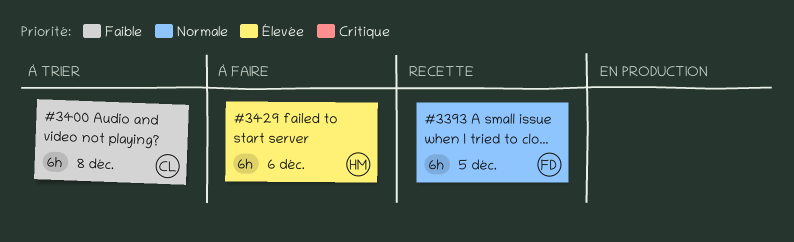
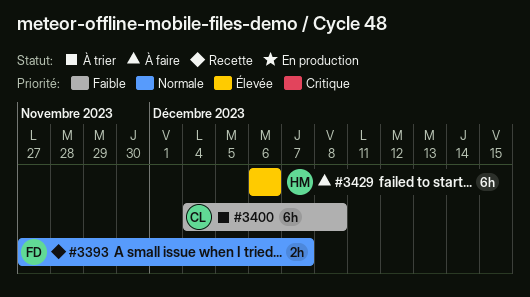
#3393, estimate: 6h -> 2h
#3393, due: Dec 5 -> Dec 7

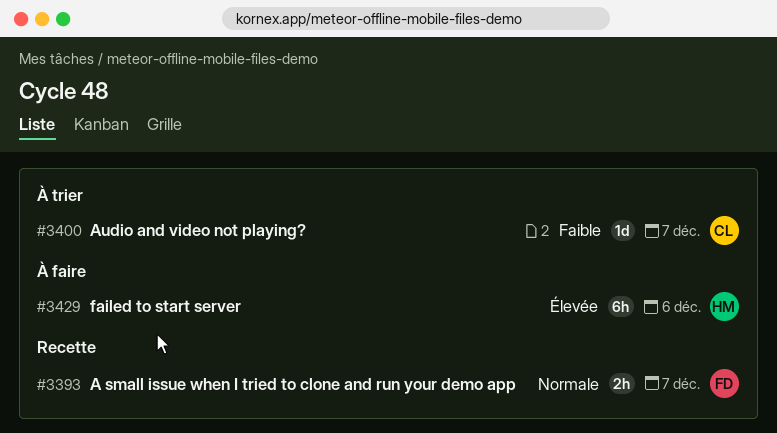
#3400, estimate: 6h -> 1d
#3400, due: Dec 8 -> Dec 7

